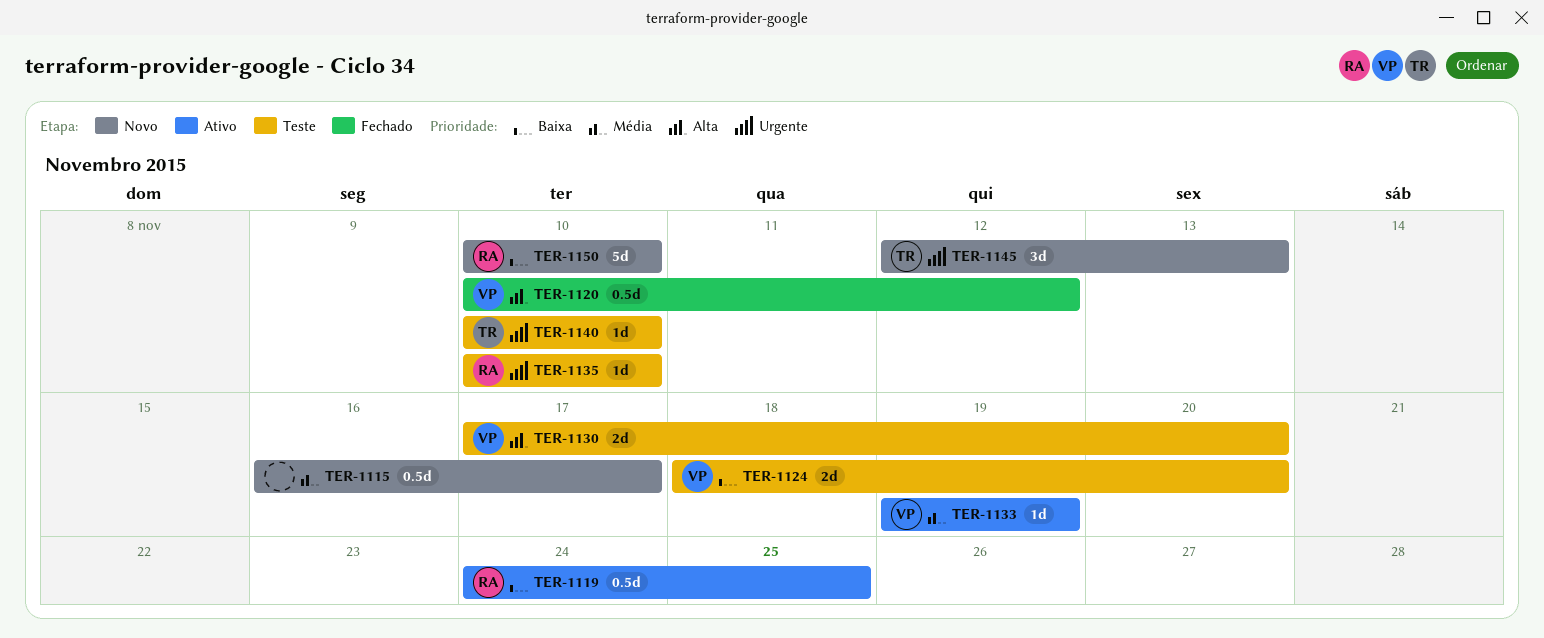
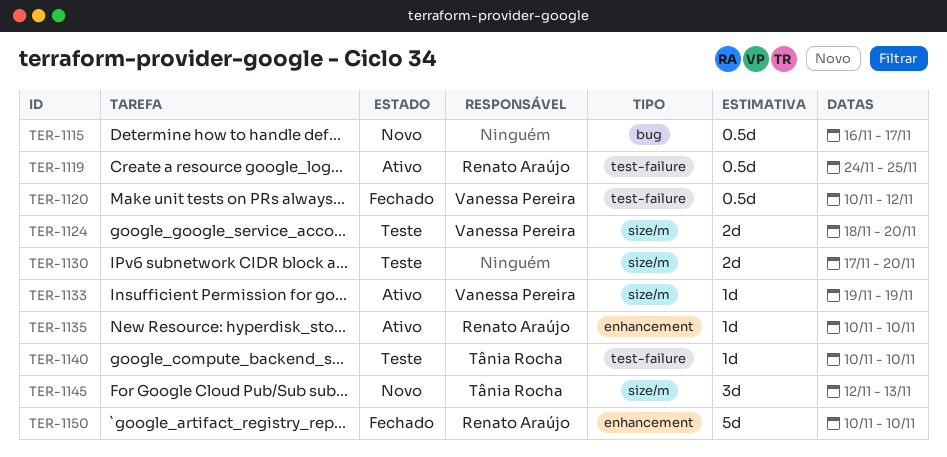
TER-1130, owner: Vanessa Pereira -> none
TER-1135, status: Teste -> Ativo
TER-1150, status: Novo -> Fechado

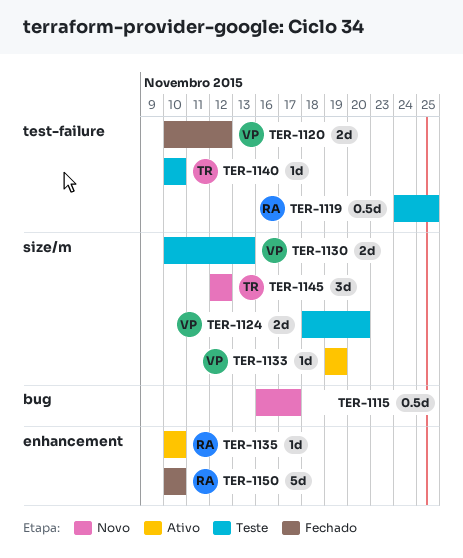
TER-1119, status: Ativo -> Teste
TER-1120, estimate: 0.5d -> 2d
TER-1130, owner: none -> Vanessa Pereira
TER-1130, start: Nov 17 -> Nov 10
TER-1130, due: Nov 20 -> Nov 13
TER-1145, due: Nov 13 -> Nov 12

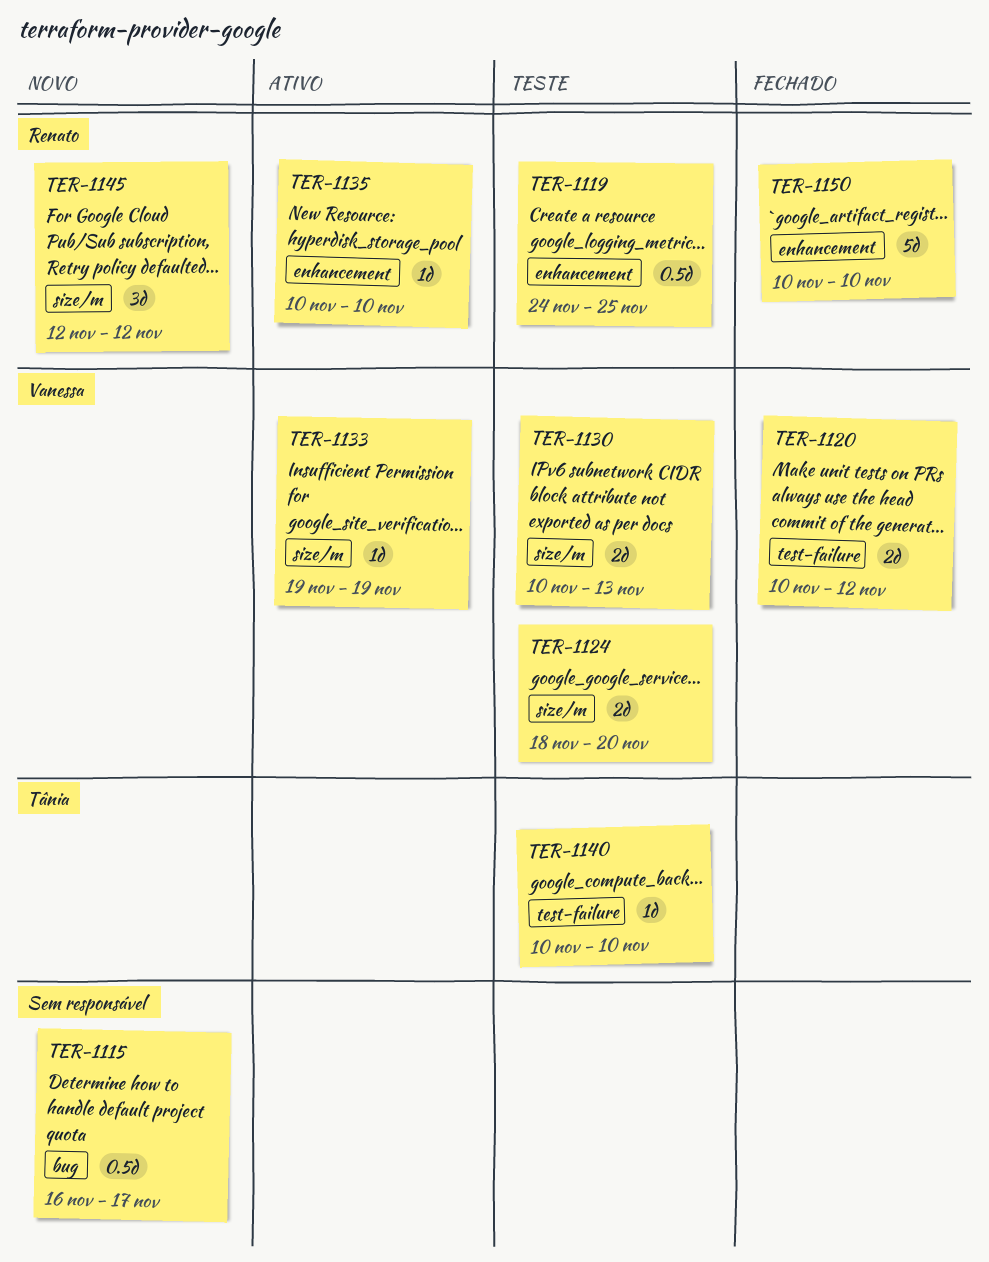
TER-1119, label: test-failure -> enhancement
TER-1145, owner: Tânia -> Renato

